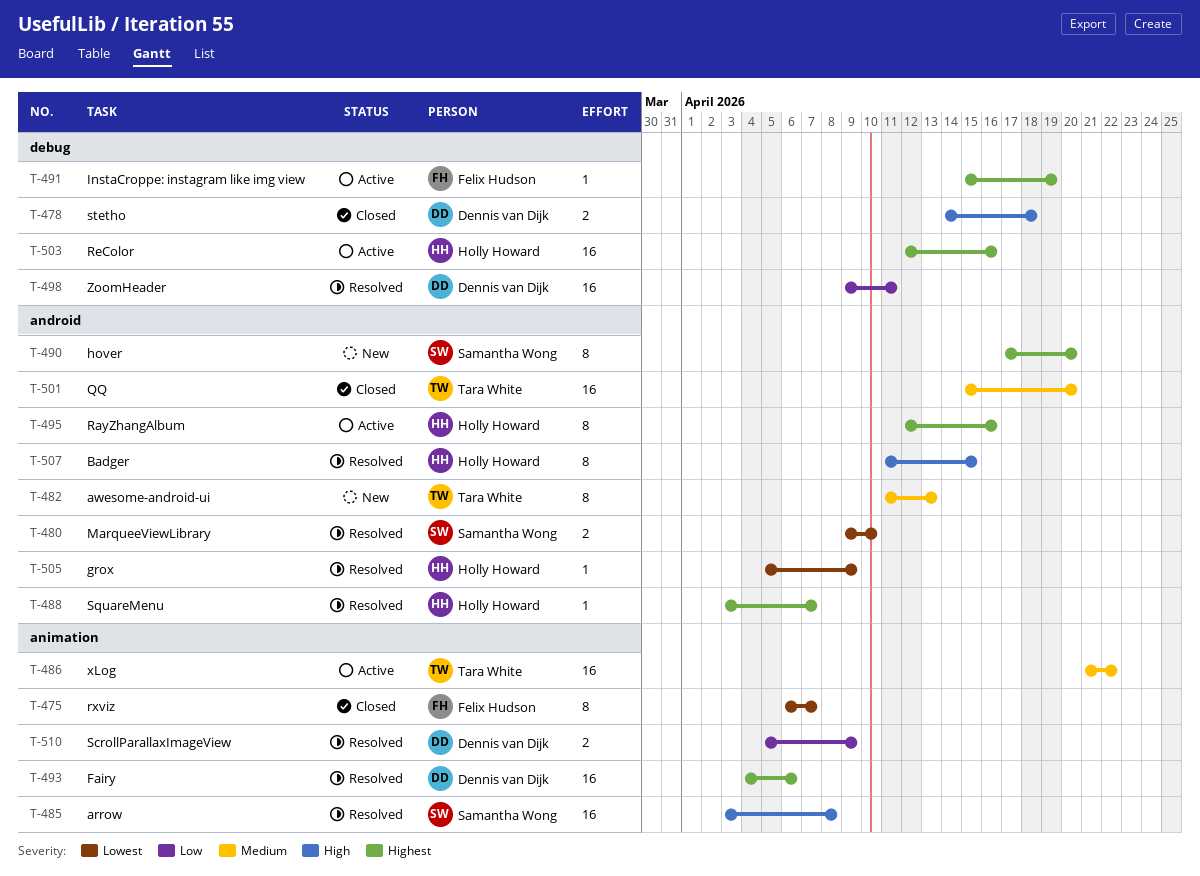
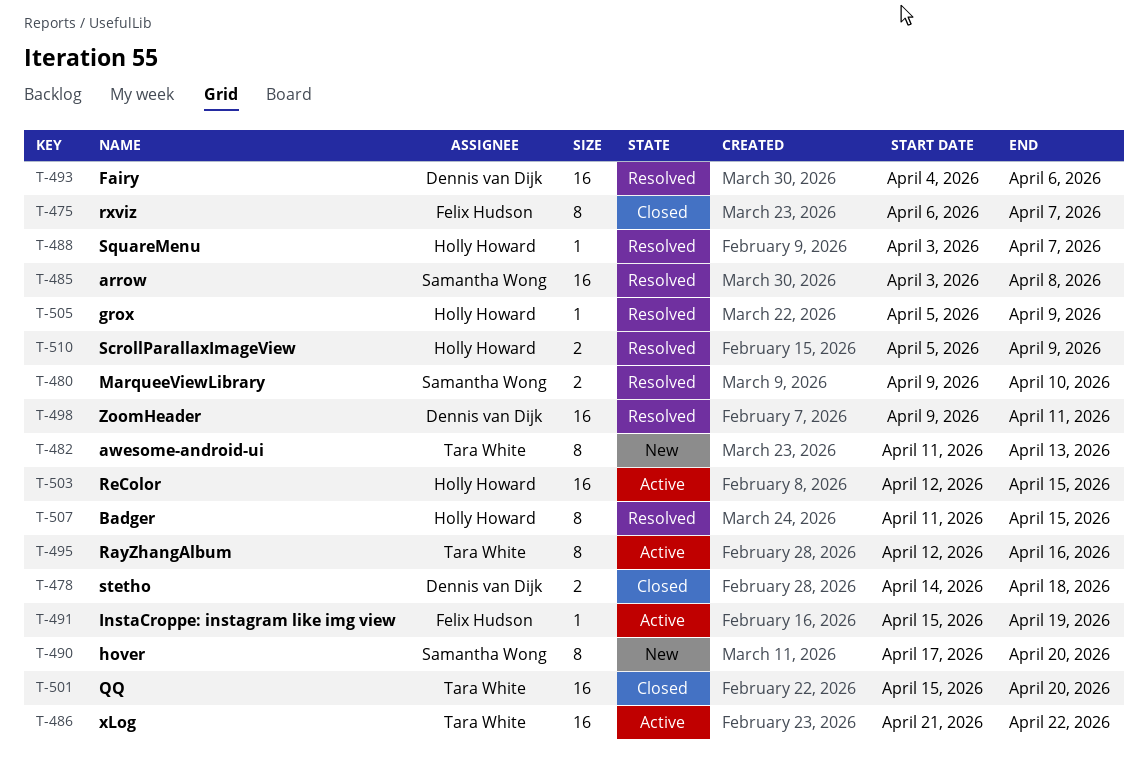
T-495, owner: Holly Howard -> Tara White
T-503, due: Apr 16 -> Apr 15
T-510, owner: Dennis van Dijk -> Holly Howard

